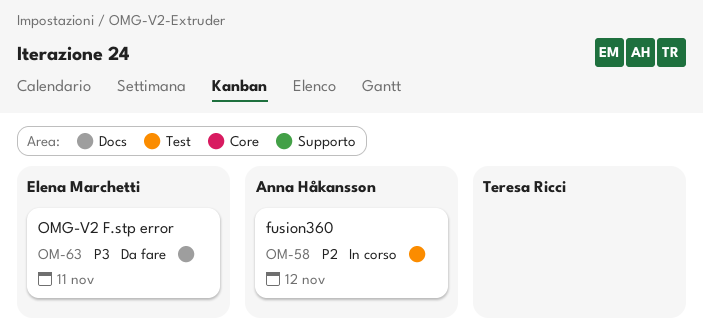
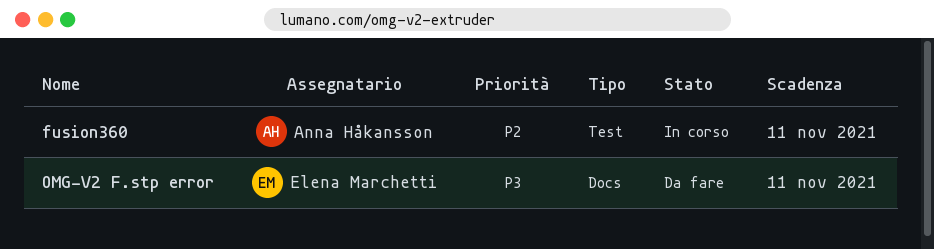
fusion360, due: Nov 12 -> Nov 11

